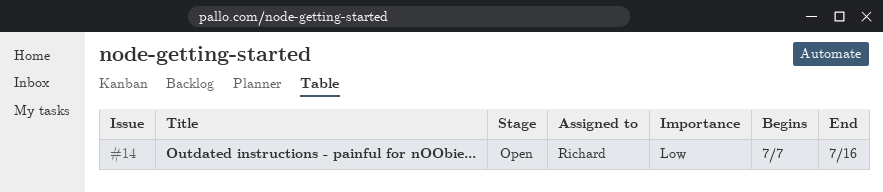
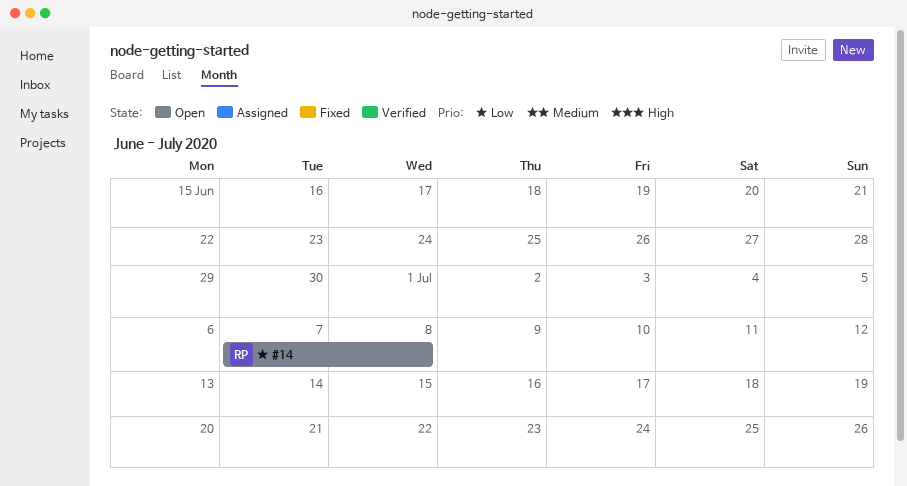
#14, due: Jul 16 -> Jul 8

